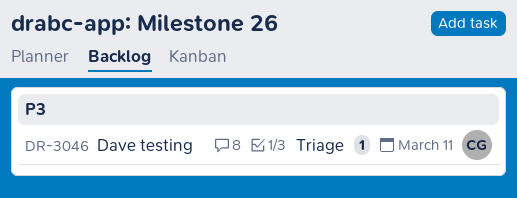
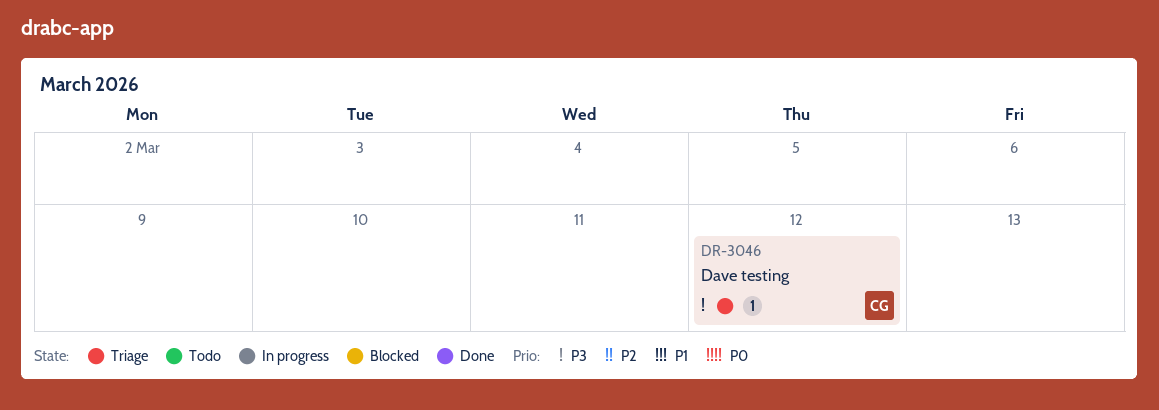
DR-3046, due: Mar 11 -> Mar 12

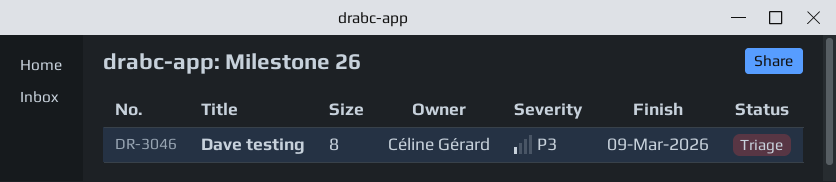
DR-3046, estimate: 1 -> 8
DR-3046, due: Mar 12 -> Mar 9

